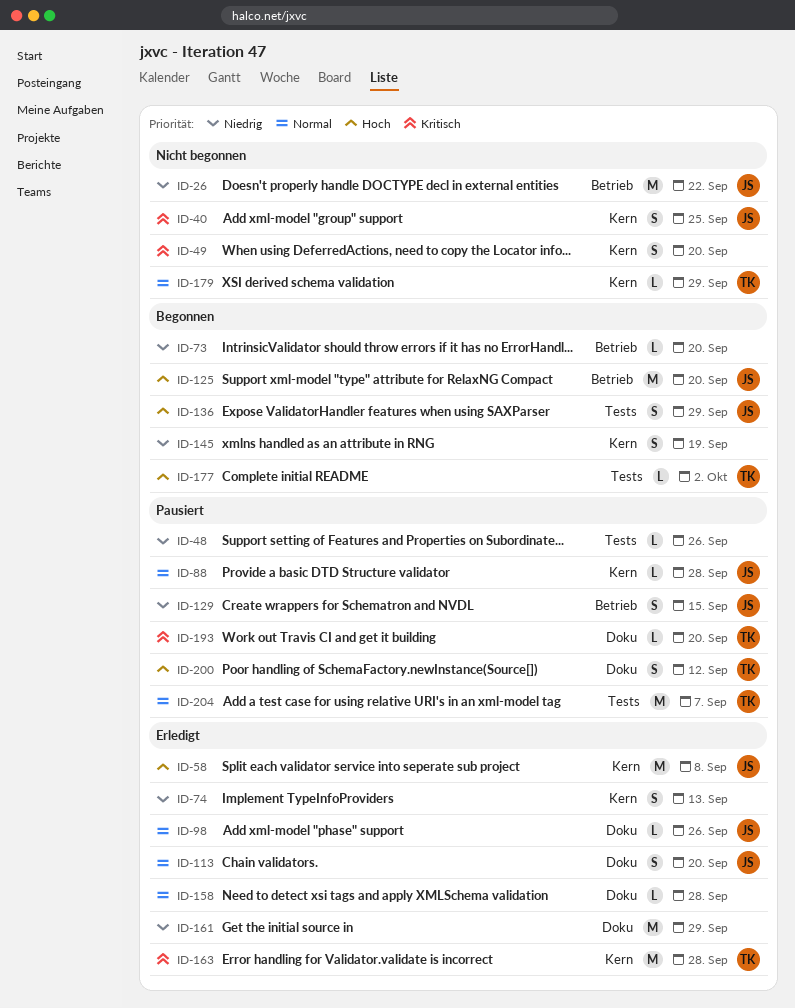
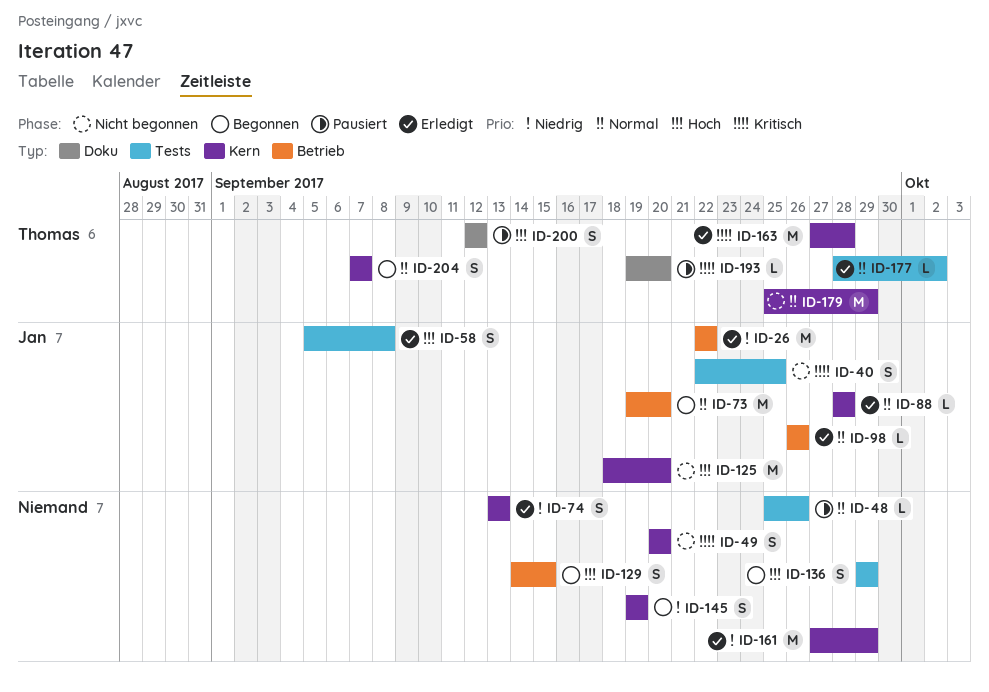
ID-26, status: Nicht begonnen -> Erledigt
ID-40, label: Kern -> Tests
ID-48, priority: Niedrig -> Normal
ID-58, label: Kern -> Tests
ID-58, estimate: M -> S
ID-73, owner: none -> Jan
ID-73, priority: Niedrig -> Normal
ID-73, estimate: L -> M
ID-88, status: Pausiert -> Erledigt
ID-98, label: Doku -> Betrieb
ID-113: present -> none
ID-125, status: Begonnen -> Nicht begonnen
ID-125, label: Betrieb -> Kern
ID-129, status: Pausiert -> Begonnen
ID-129, owner: Jan -> none
ID-129, priority: Niedrig -> Hoch
ID-136, owner: Jan -> none
ID-158: present -> none
ID-161, label: Doku -> Kern
ID-177, status: Begonnen -> Erledigt
ID-177, priority: Hoch -> Normal
ID-179, estimate: L -> M
ID-204, status: Pausiert -> Begonnen
ID-204, label: Tests -> Kern
ID-204, estimate: M -> S

